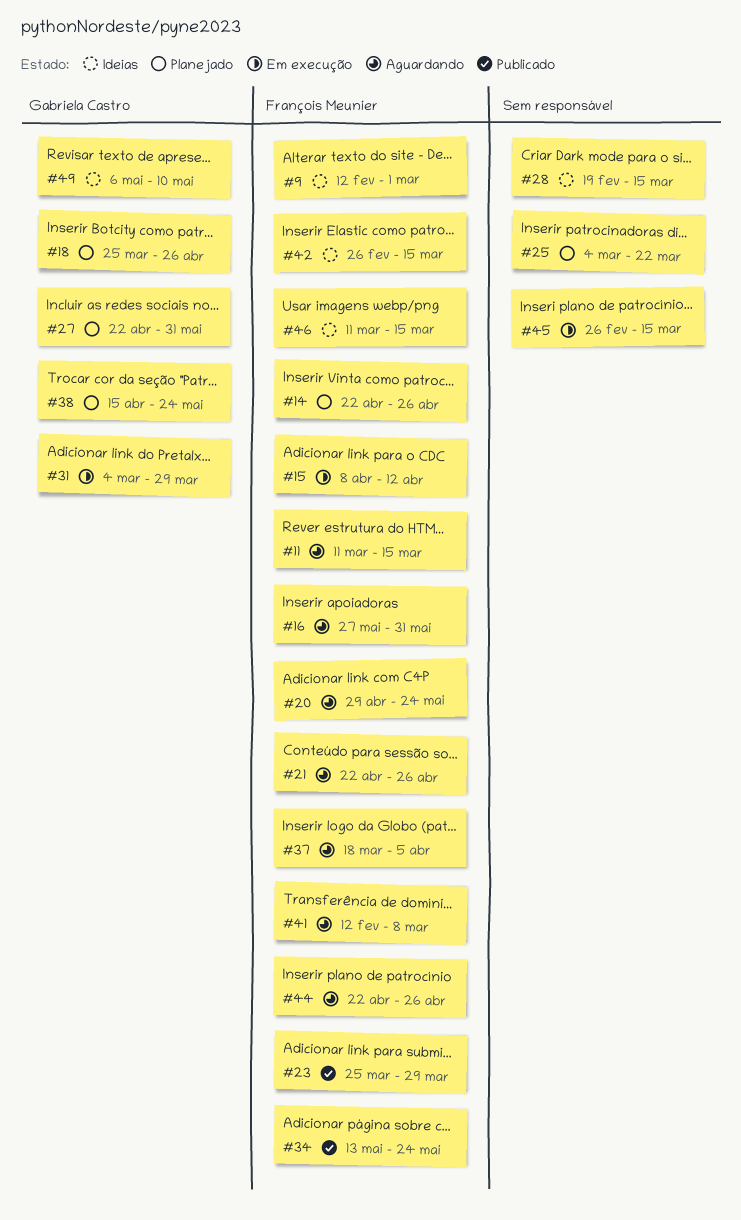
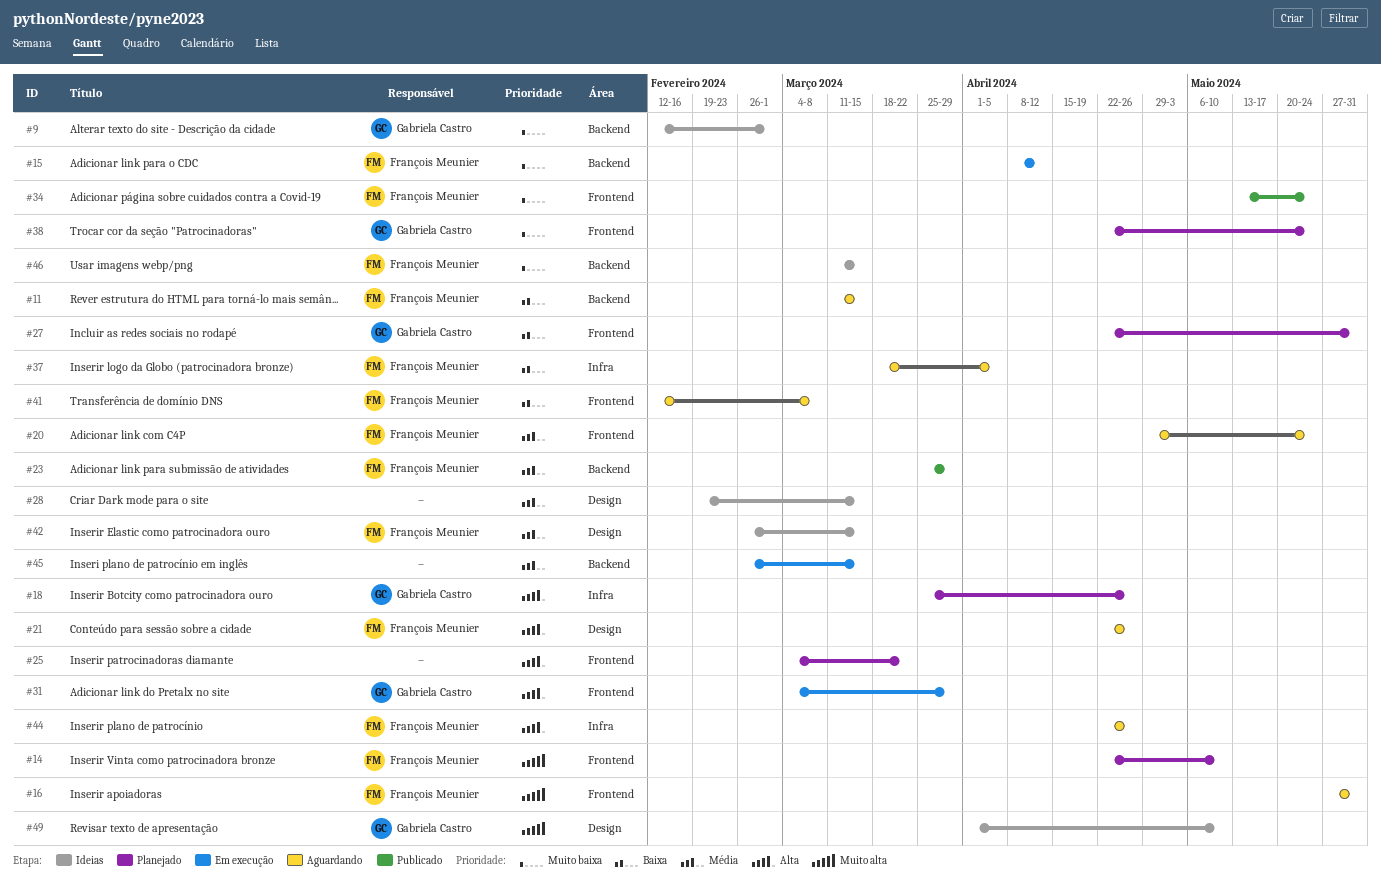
#9, owner: François Meunier -> Gabriela Castro
#14, due: Apr 26 -> May 10
#38, start: Apr 15 -> Apr 22
#49, start: May 6 -> Apr 1

